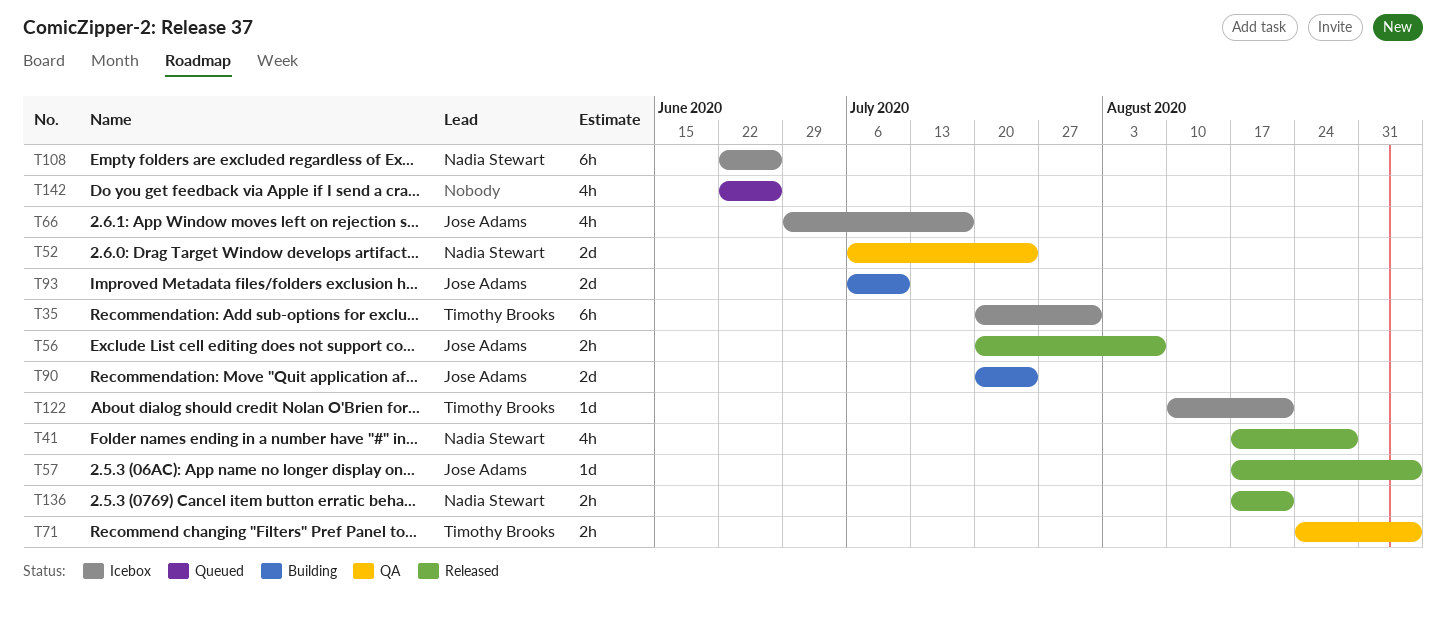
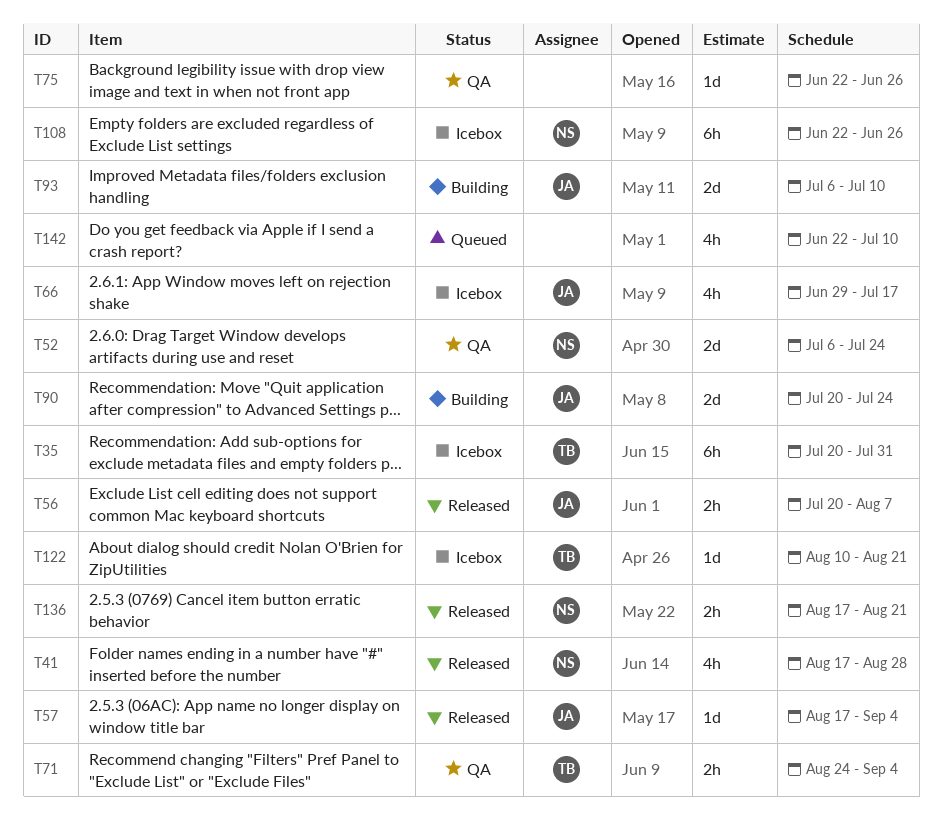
T75: none -> present
T142, due: Jun 26 -> Jul 10

